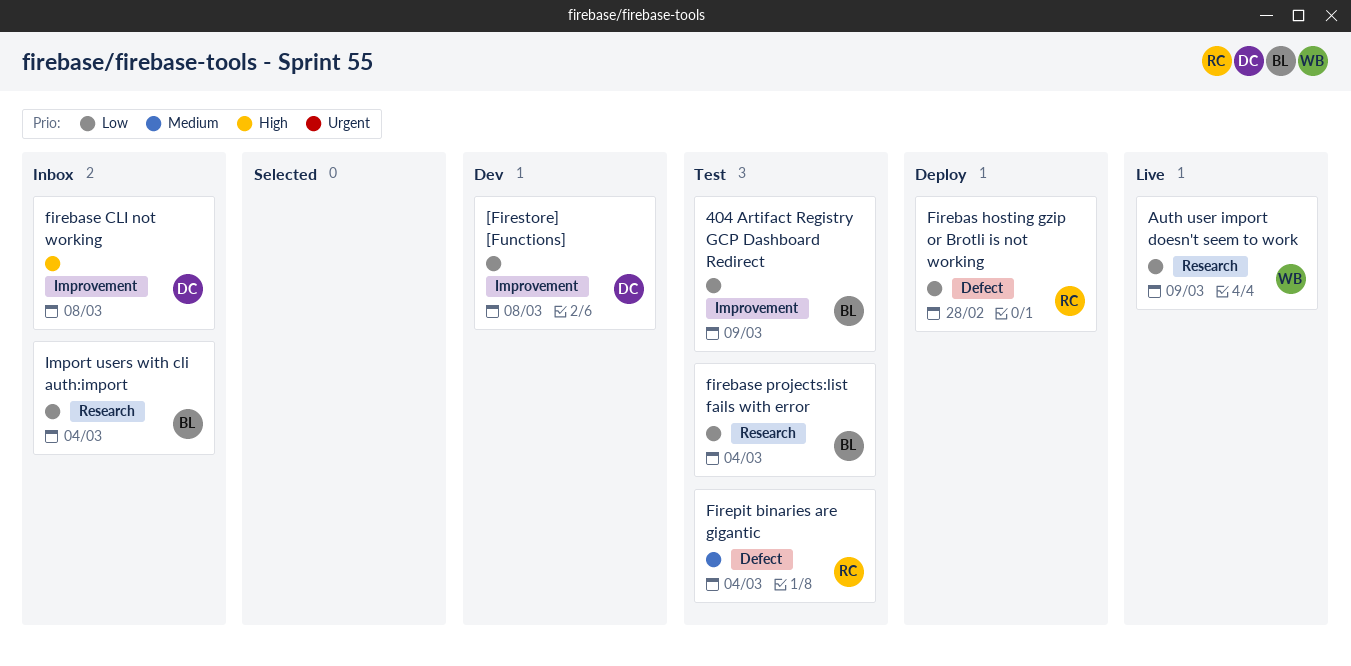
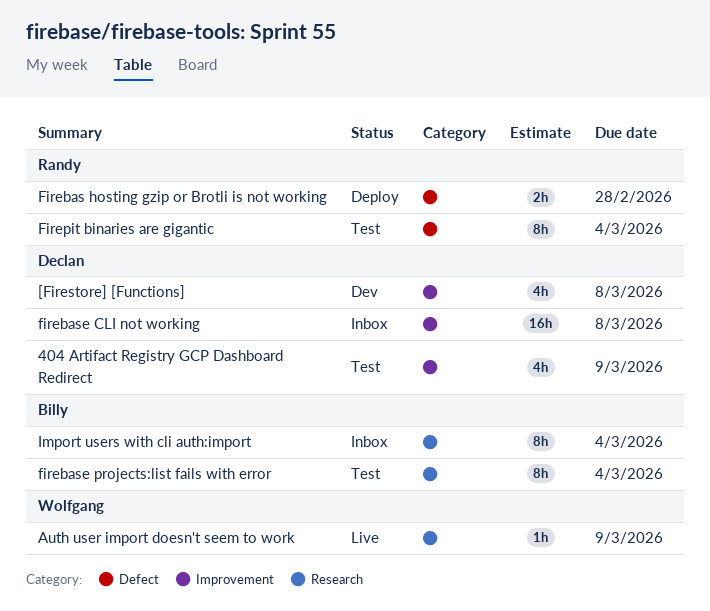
404 Artifact Registry GCP Dashboard Redirect, owner: Billy -> Declan

